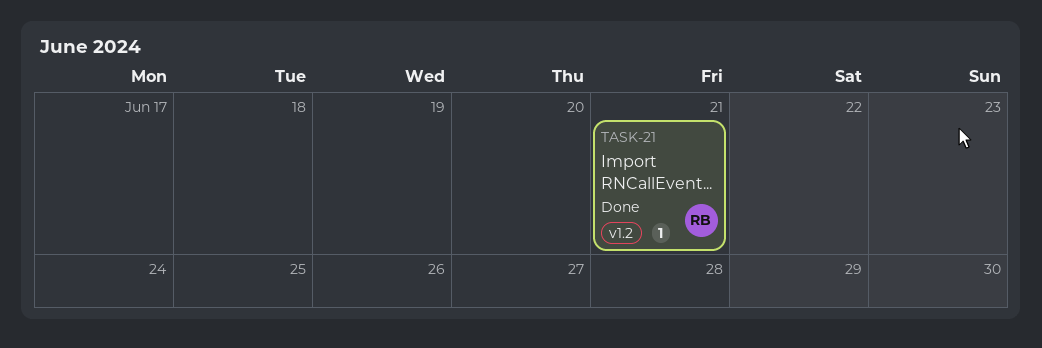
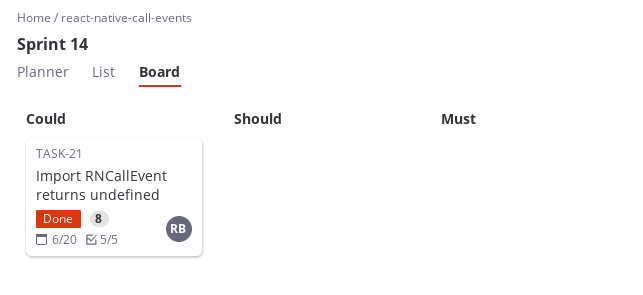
TASK-21, estimate: 1 -> 8
TASK-21, due: Jun 21 -> Jun 20

